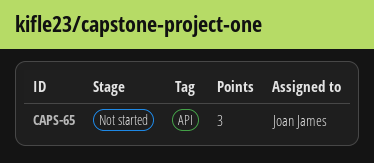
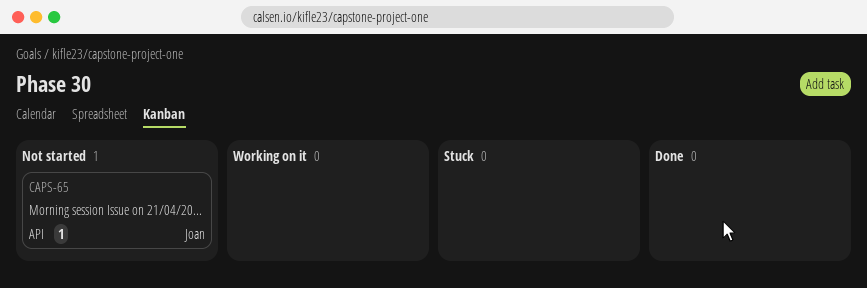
CAPS-65, estimate: 3 -> 1

